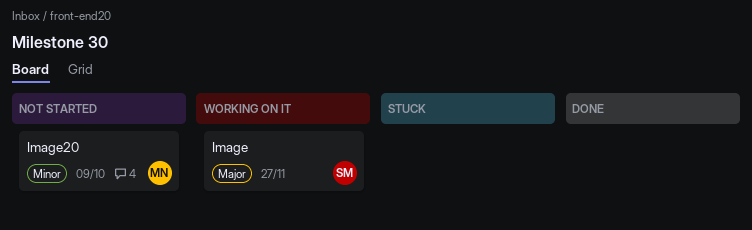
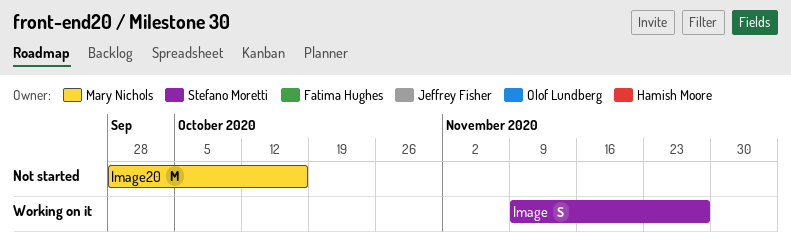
Image20, due: Oct 9 -> Oct 16

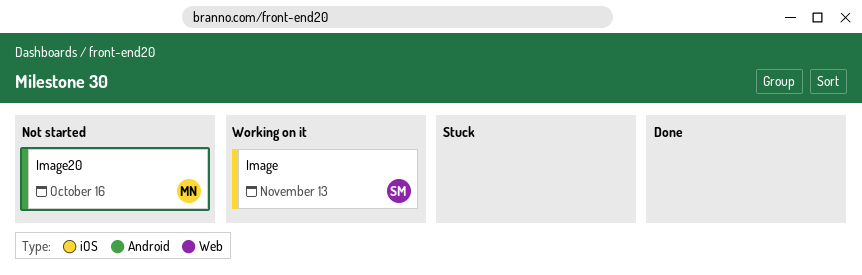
Image, due: Nov 27 -> Nov 13

